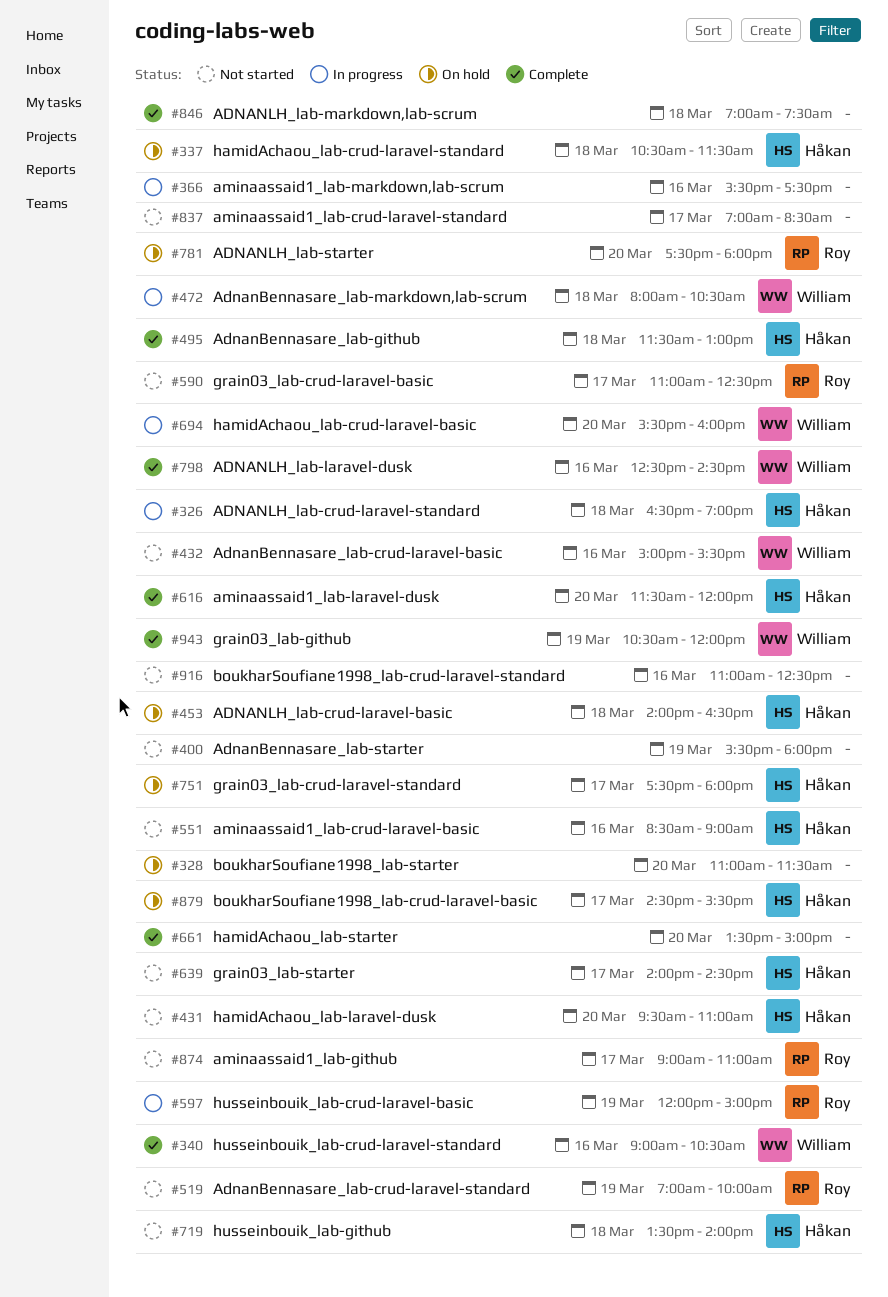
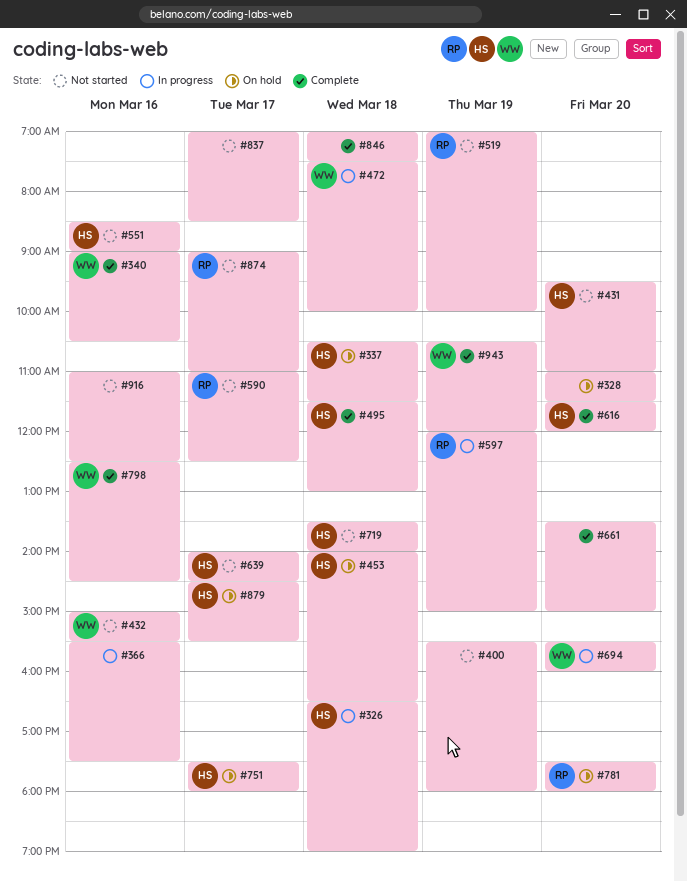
#472, begins: 08:00 -> 07:30
#472, ends: 10:30 -> 10:00

